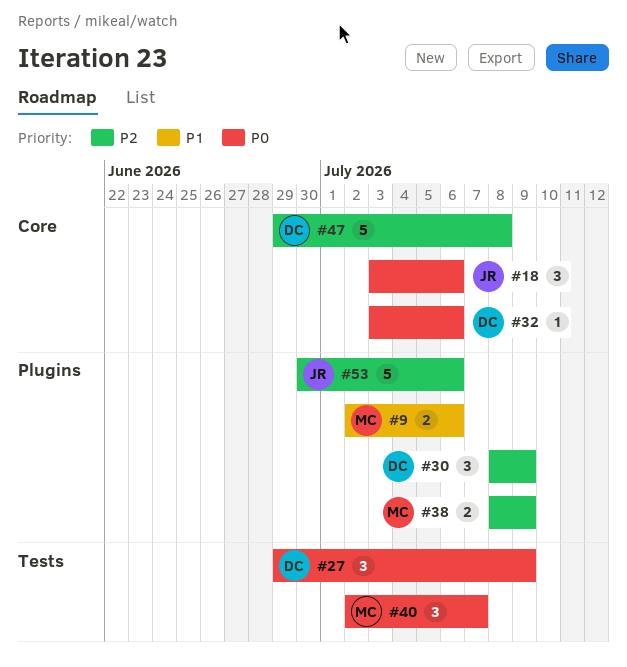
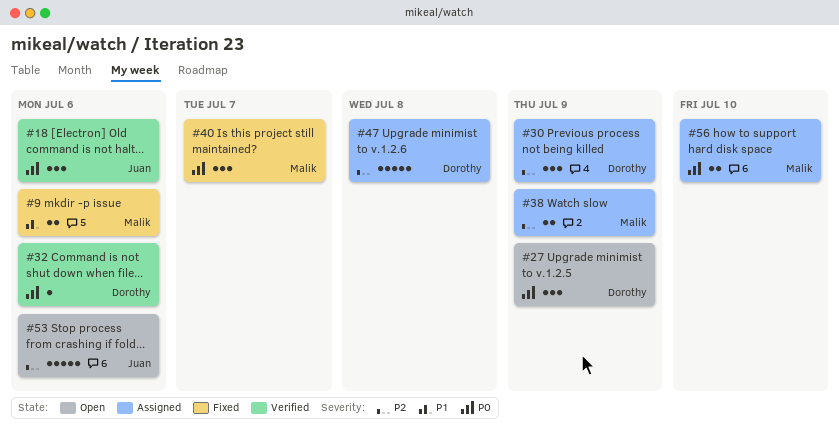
#56: none -> present

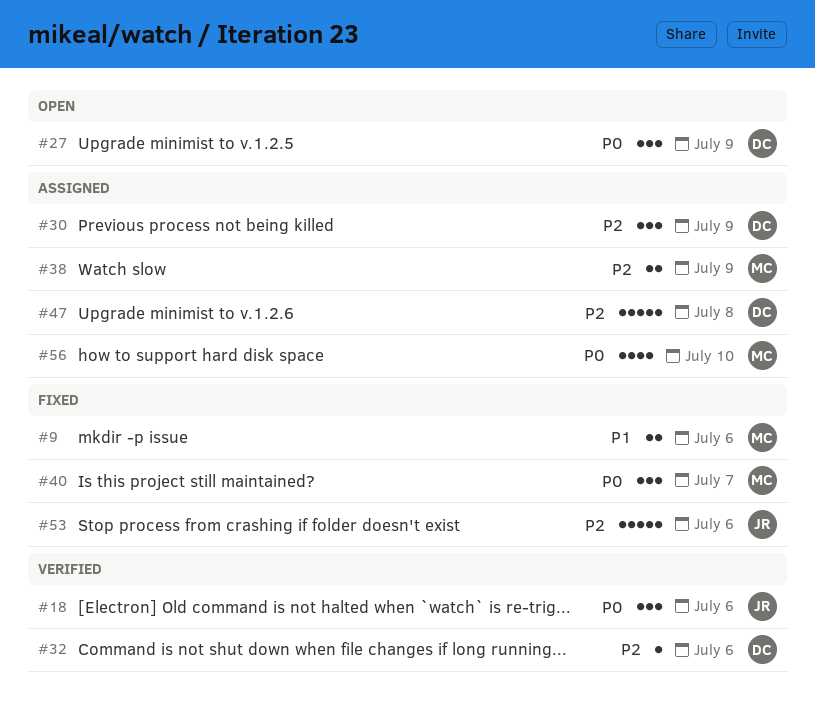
#32, priority: P0 -> P2
#53, status: Open -> Fixed
#56, estimate: 2 -> 4

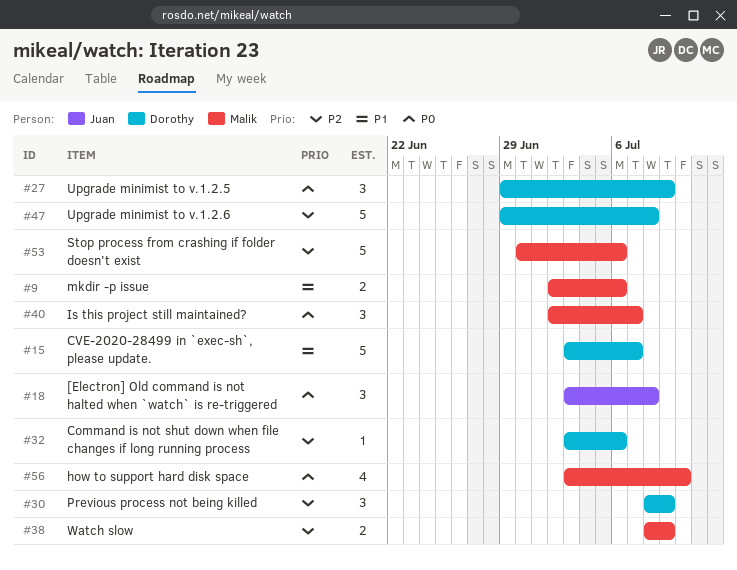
#15: none -> present
#18, due: Jul 6 -> Jul 8
#53, owner: Juan -> Malik

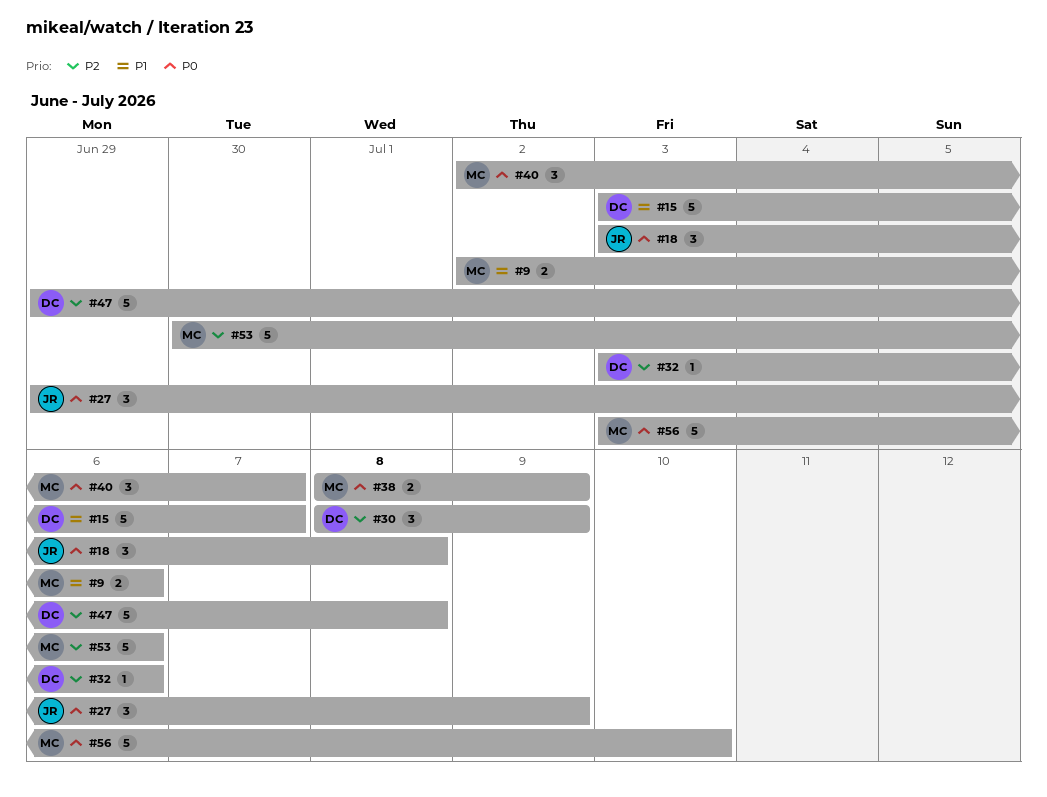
#27, owner: Dorothy -> Juan
#38, priority: P2 -> P0
#56, estimate: 4 -> 5

